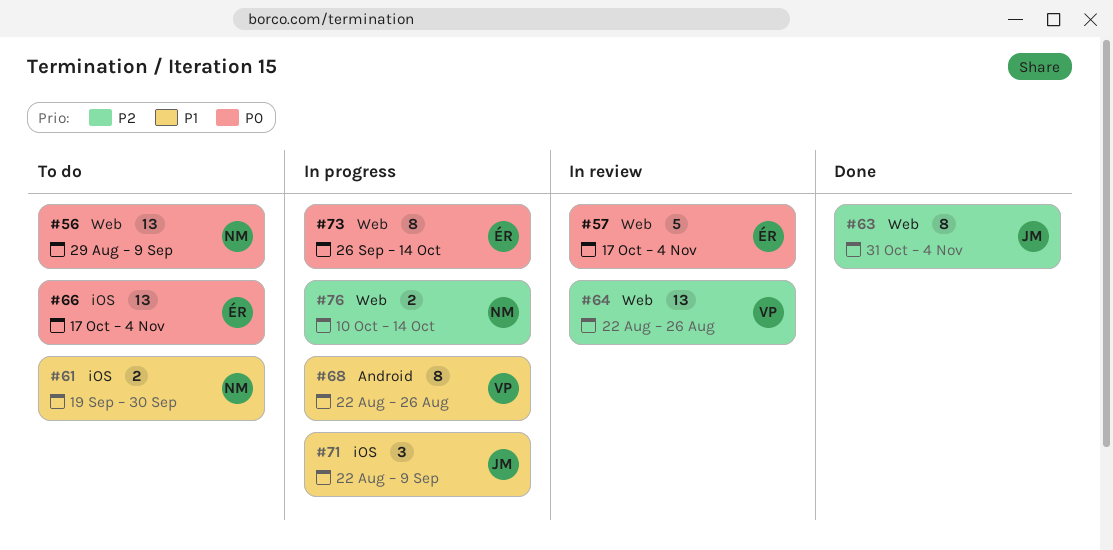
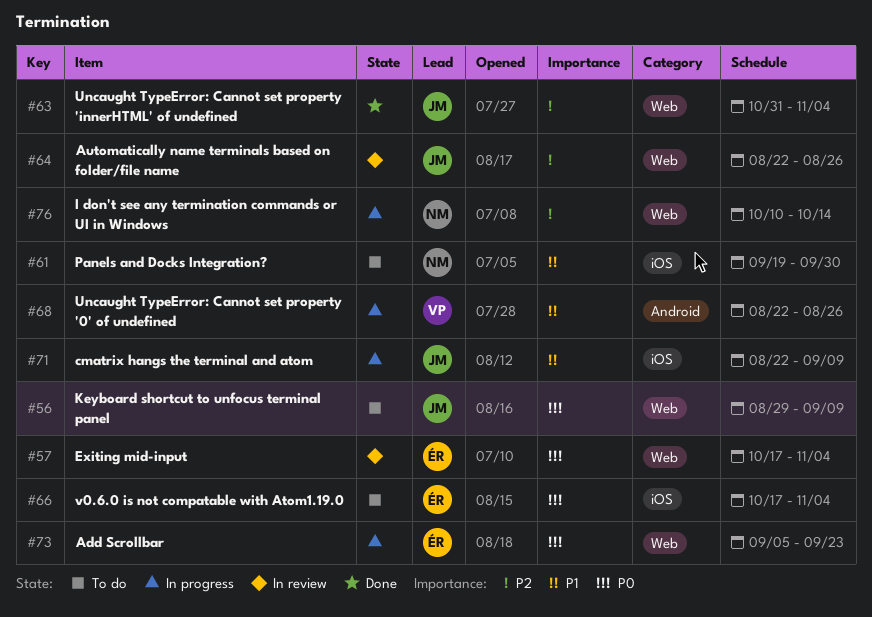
#56, owner: NM -> JM
#64, owner: VP -> JM
#73, start: Sep 26 -> Sep 5
#73, due: Oct 14 -> Sep 23

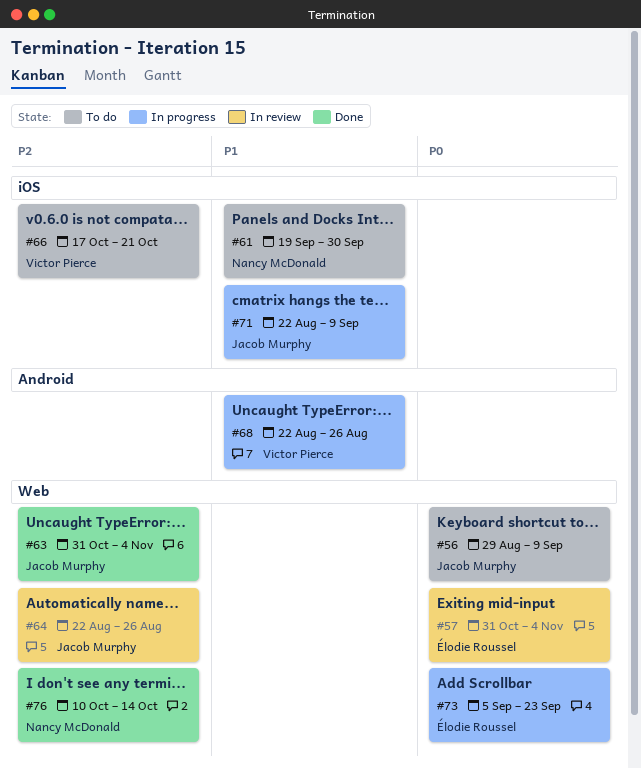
#57, start: Oct 17 -> Oct 31
#66, owner: Élodie Roussel -> Victor Pierce
#66, priority: P0 -> P2
#66, due: Nov 4 -> Oct 21
#76, status: In progress -> Done

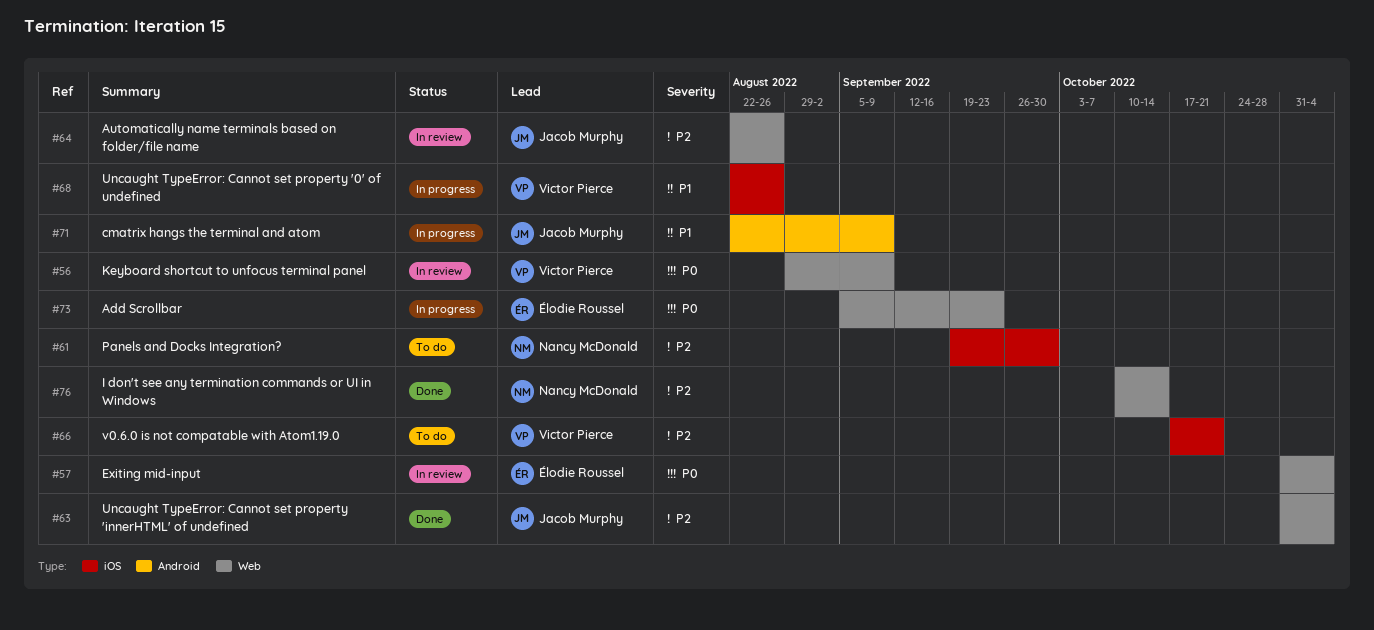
#56, status: To do -> In review
#56, owner: Jacob Murphy -> Victor Pierce
#61, priority: P1 -> P2
#68, label: Android -> iOS
#71, label: iOS -> Android

